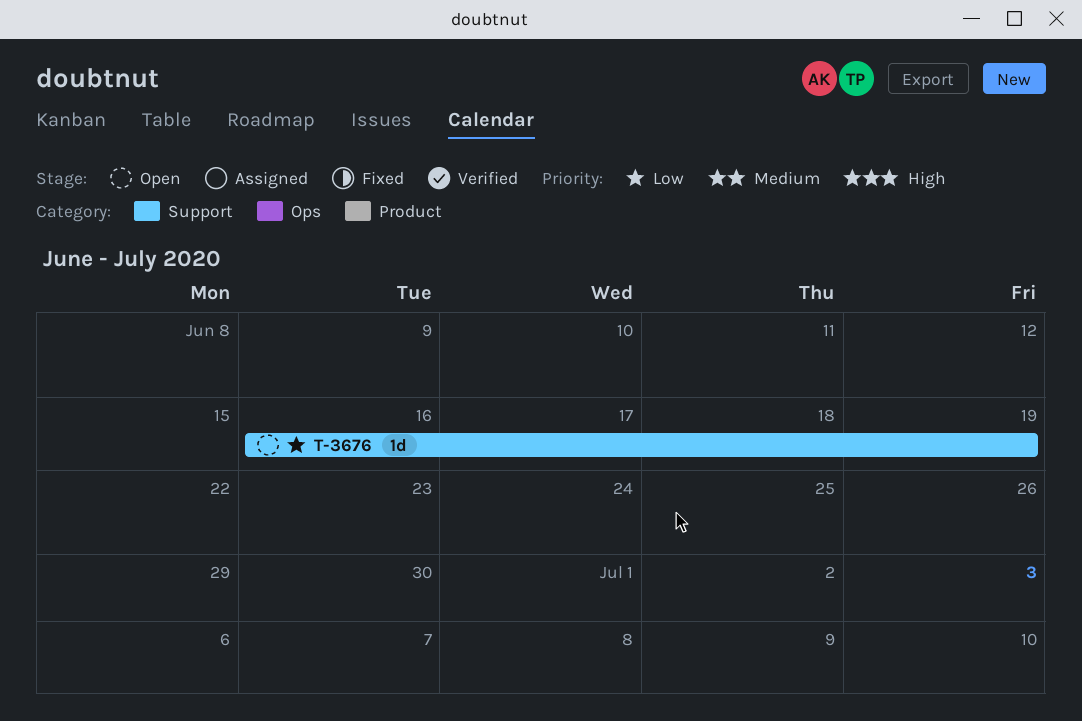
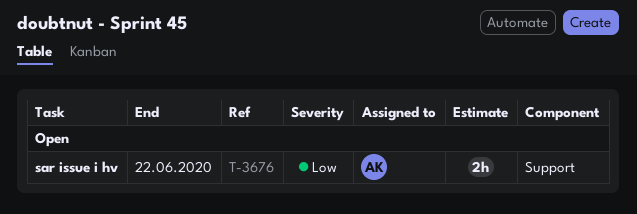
T-3676, estimate: 1d -> 2h
T-3676, due: Jun 19 -> Jun 22

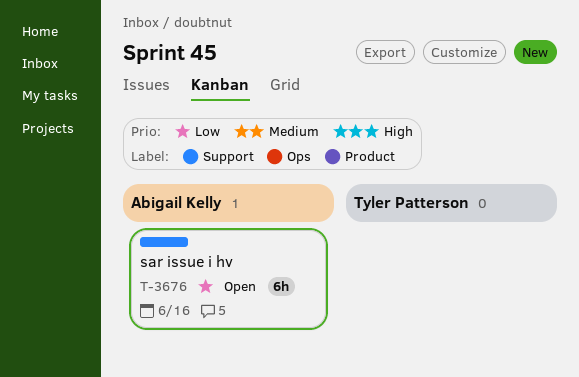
T-3676, estimate: 2h -> 6h
T-3676, due: Jun 22 -> Jun 16

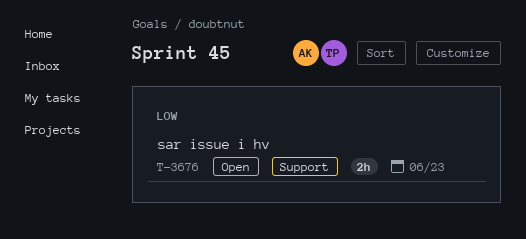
T-3676, estimate: 6h -> 2h
T-3676, due: Jun 16 -> Jun 23

